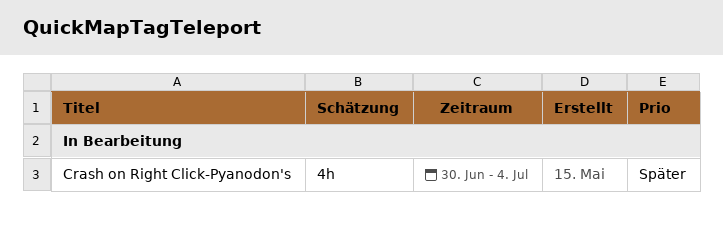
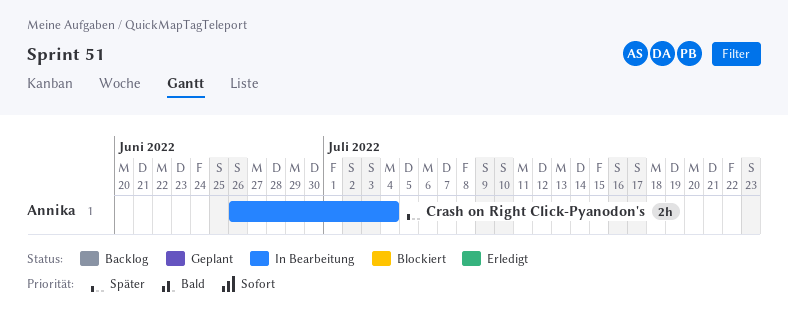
Crash on Right Click-Pyanodon's, estimate: 4h -> 2h
Crash on Right Click-Pyanodon's, start: Jun 30 -> Jun 26

